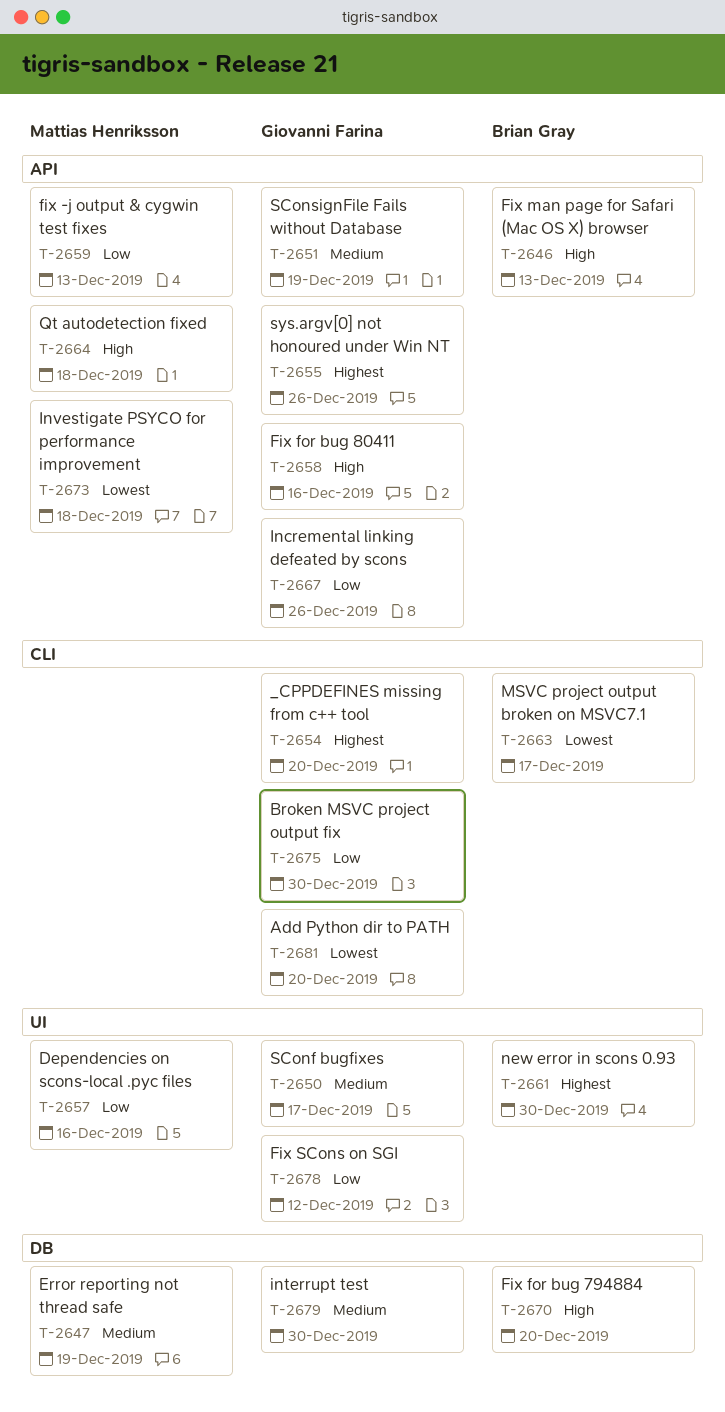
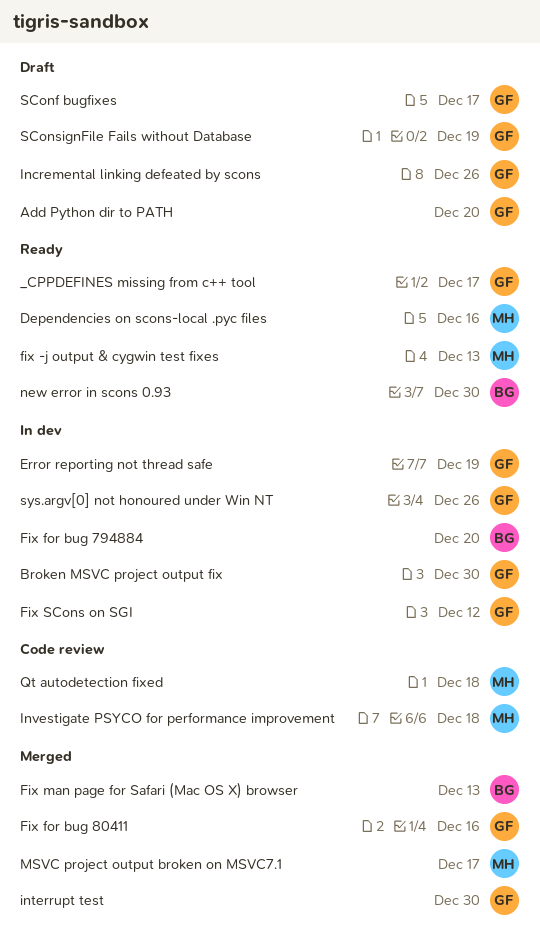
_CPPDEFINES missing from c++ tool, due: Dec 20 -> Dec 17
Error reporting not thread safe, owner: Mattias Henriksson -> Giovanni Farina
MSVC project output broken on MSVC7.1, owner: Brian Gray -> Mattias Henriksson

